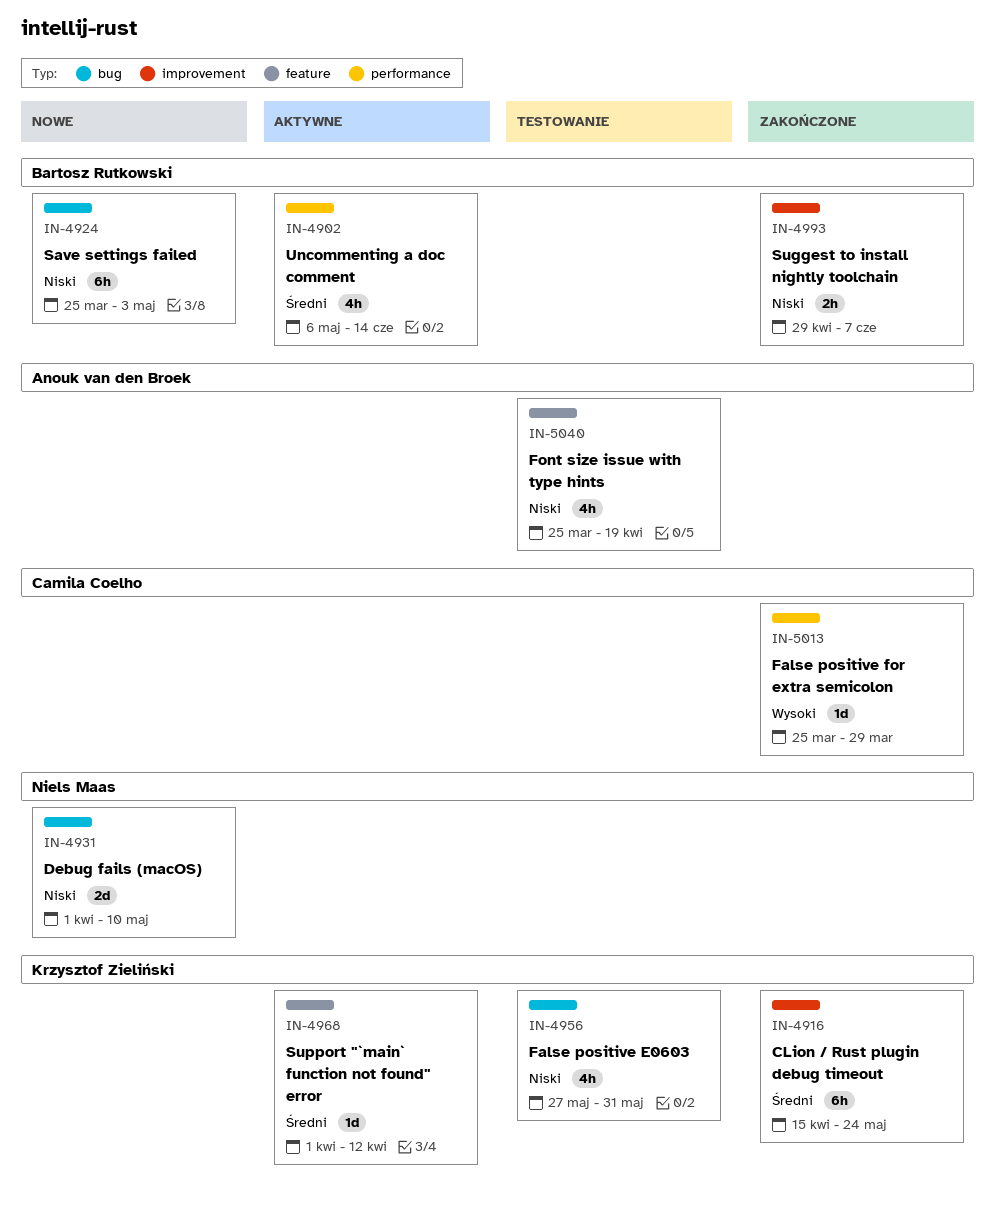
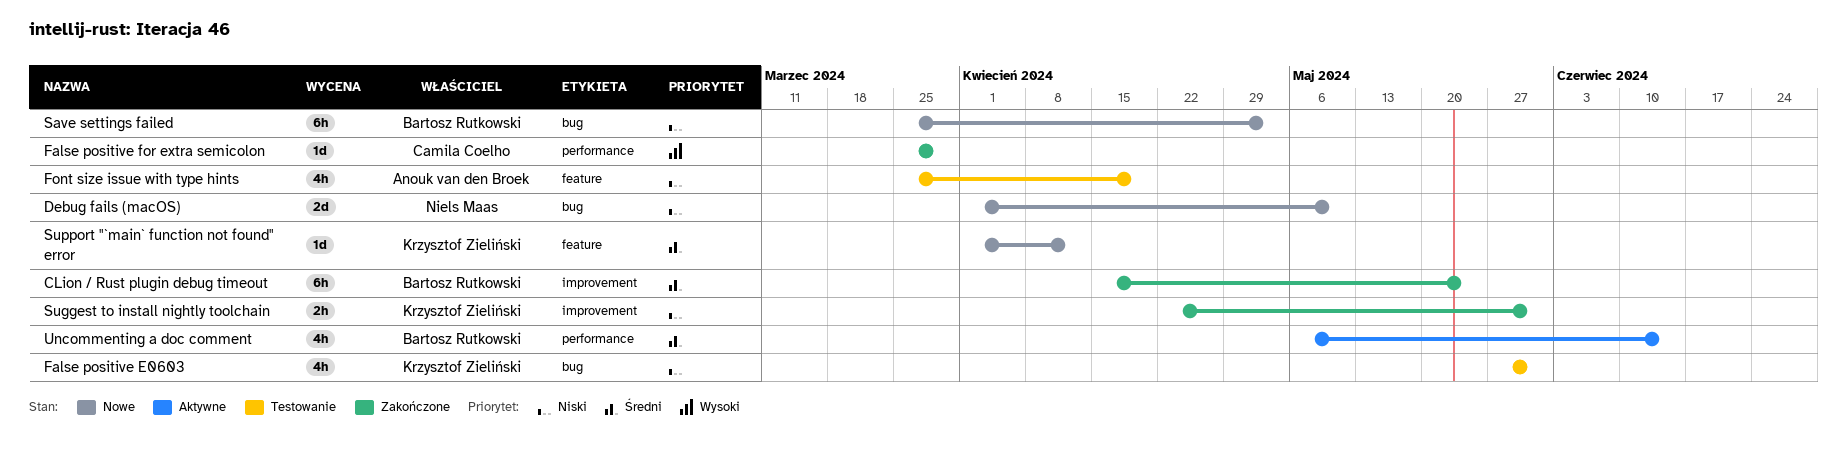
CLion / Rust plugin debug timeout, owner: Krzysztof Zieliński -> Bartosz Rutkowski
Suggest to install nightly toolchain, owner: Bartosz Rutkowski -> Krzysztof Zieliński
Suggest to install nightly toolchain, start: Apr 29 -> Apr 22
Suggest to install nightly toolchain, due: Jun 7 -> May 31
Support "`main` function not found" error, status: Aktywne -> Nowe

